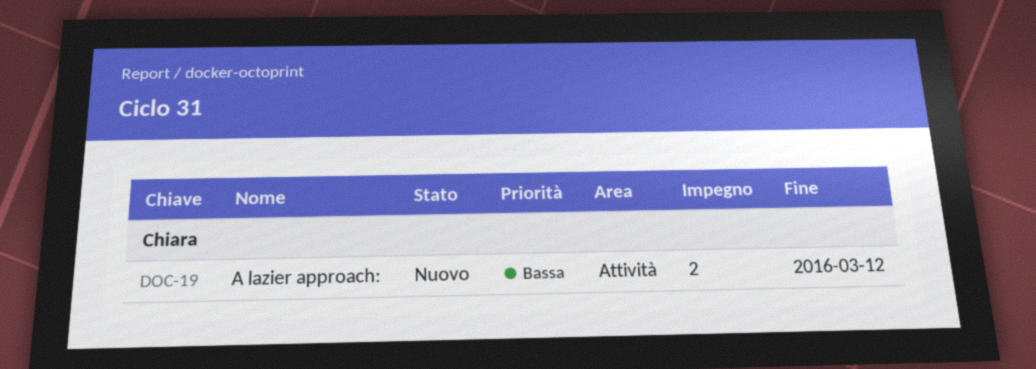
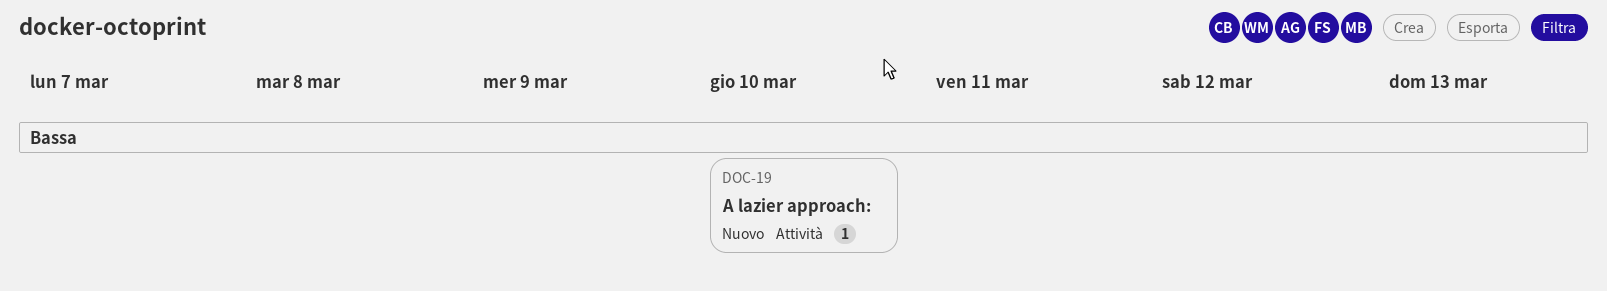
DOC-19, estimate: 2 -> 1
DOC-19, due: Mar 12 -> Mar 10

